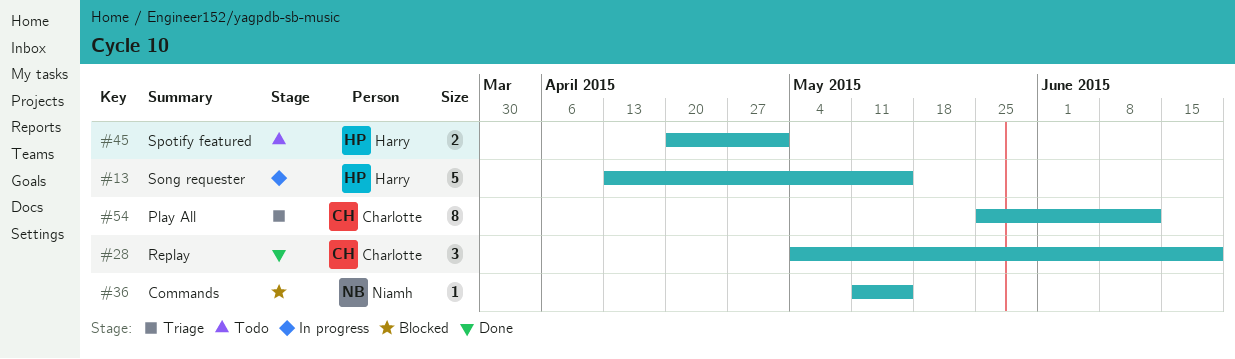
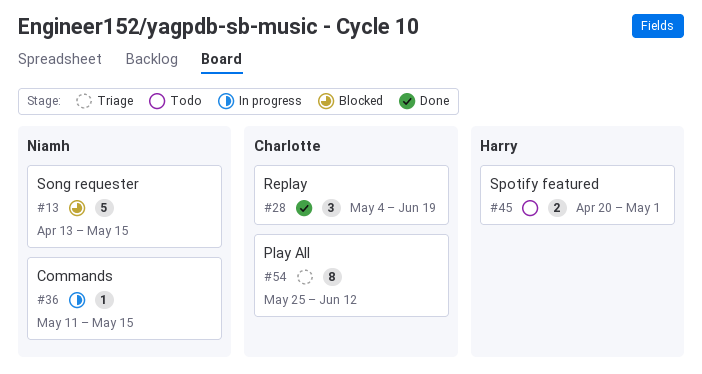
#13, status: In progress -> Blocked
#13, owner: Harry -> Niamh
#36, status: Blocked -> In progress

